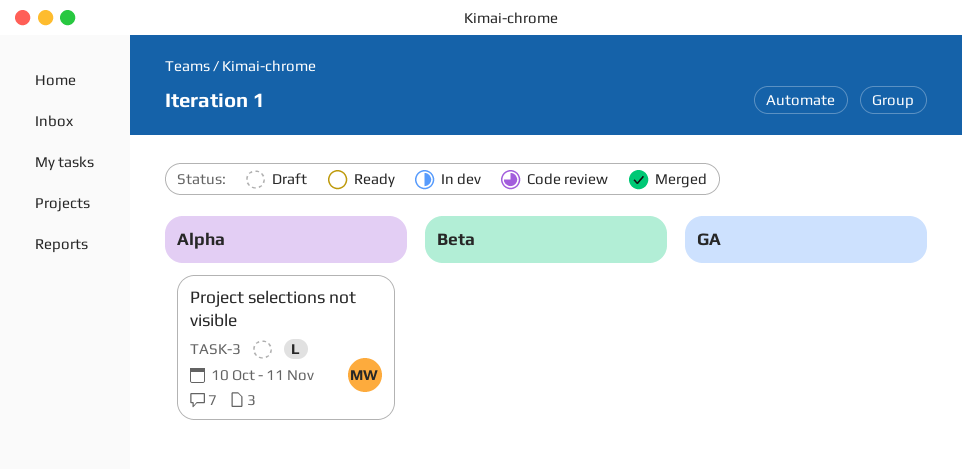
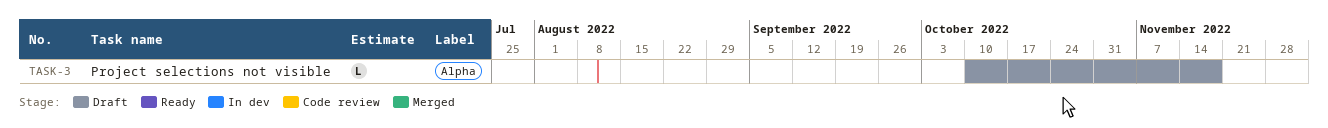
TASK-3, due: Nov 11 -> Nov 18

